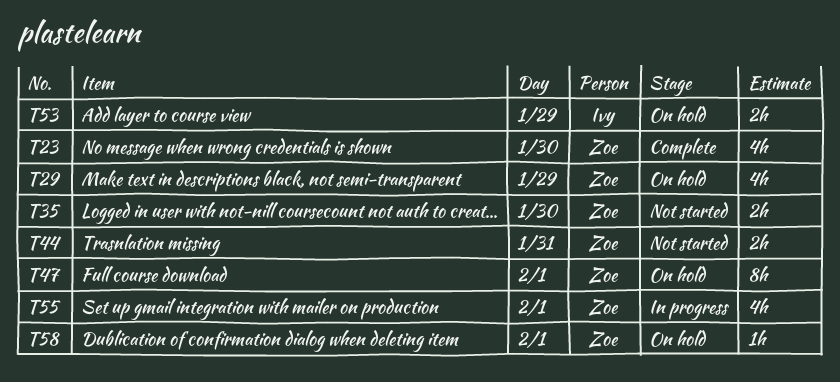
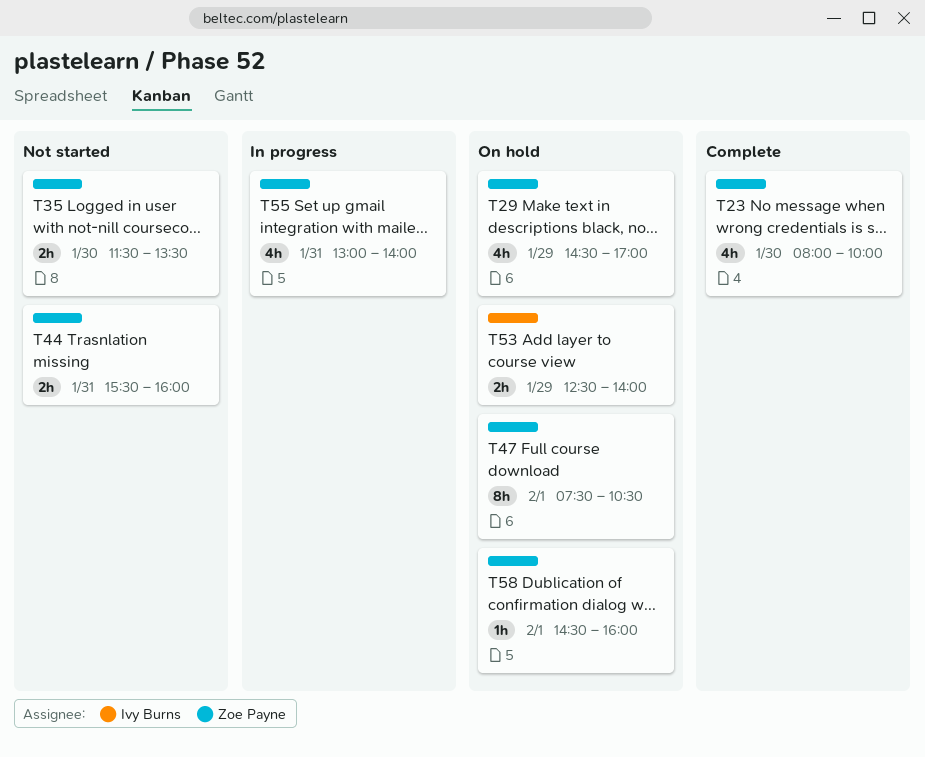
T55, day: Feb 1 -> Jan 31

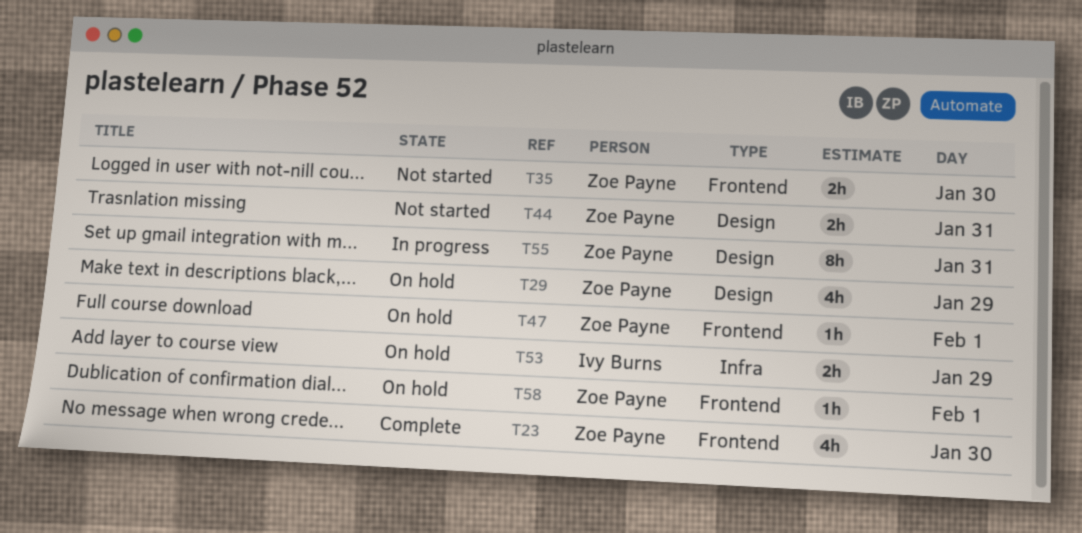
T47, estimate: 8h -> 1h
T55, estimate: 4h -> 8h

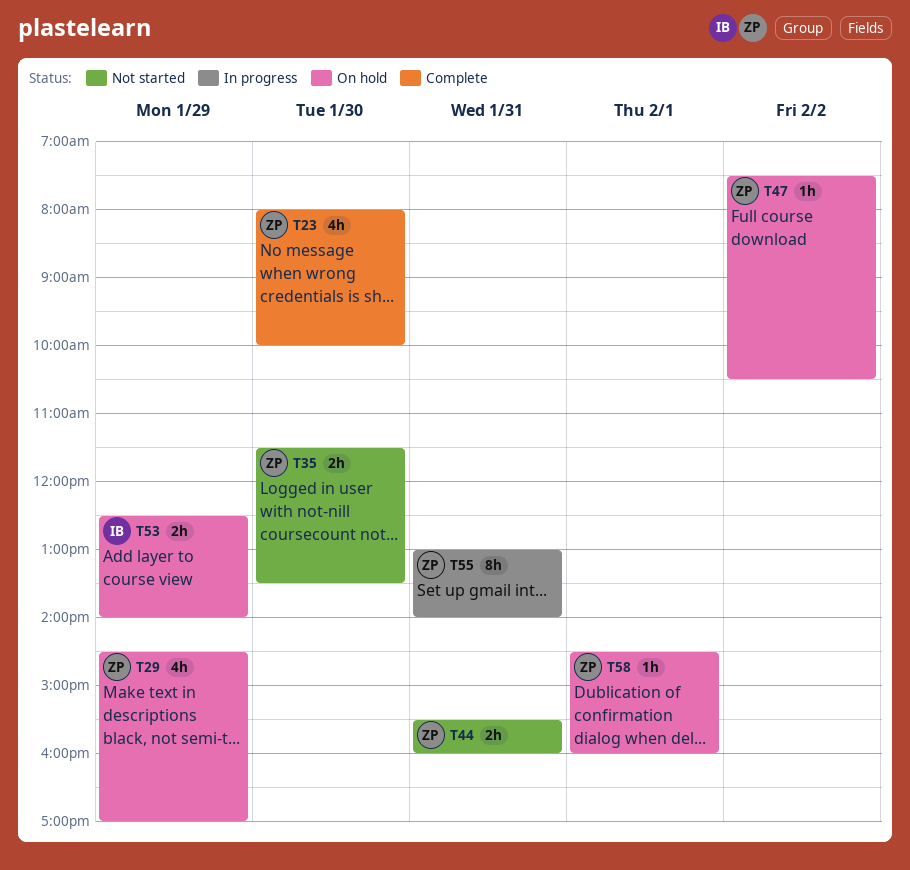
T47, day: Feb 1 -> Feb 2

